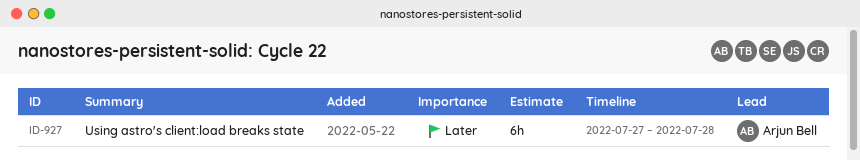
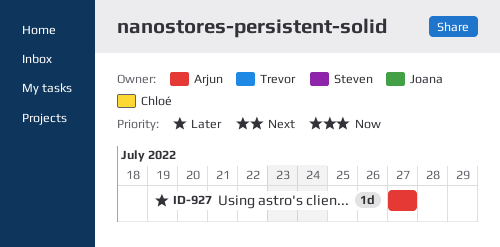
ID-927, estimate: 6h -> 1d
ID-927, due: Jul 28 -> Jul 27

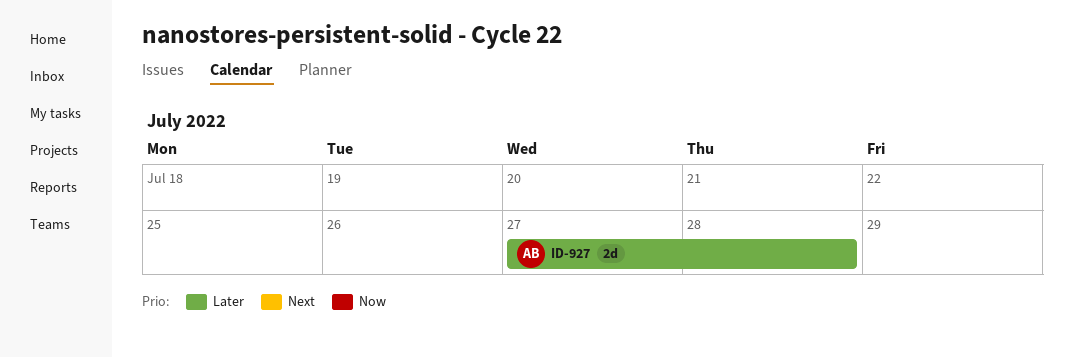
ID-927, estimate: 1d -> 2d
ID-927, due: Jul 27 -> Jul 28

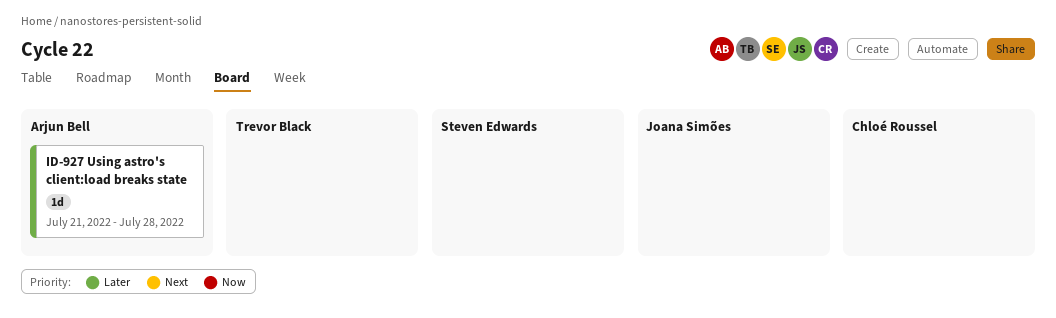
ID-927, estimate: 2d -> 1d
ID-927, start: Jul 27 -> Jul 21

